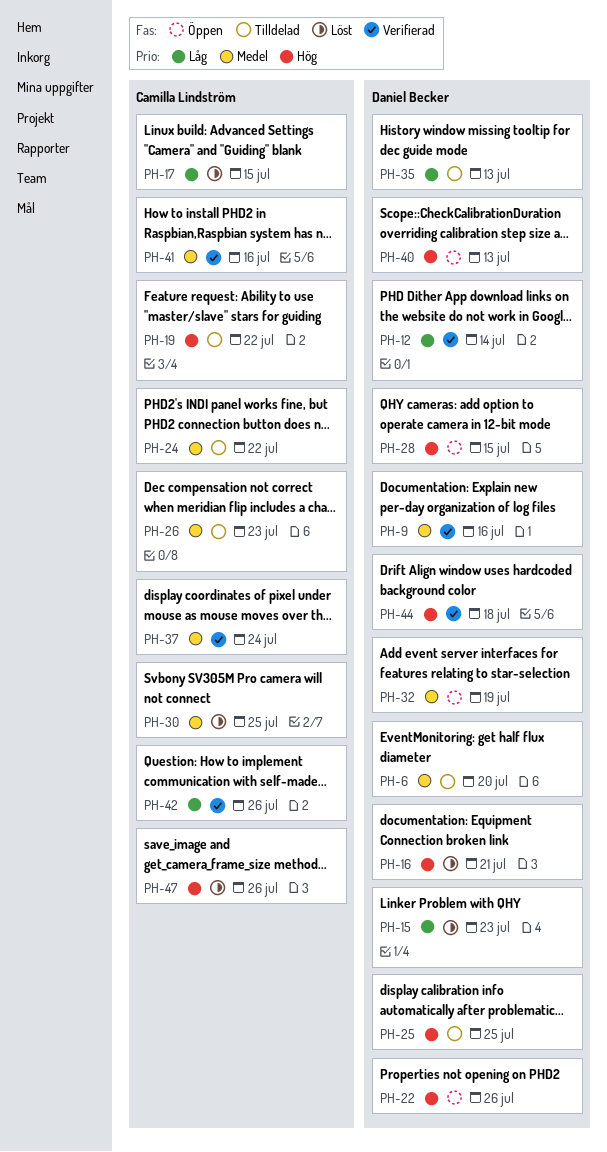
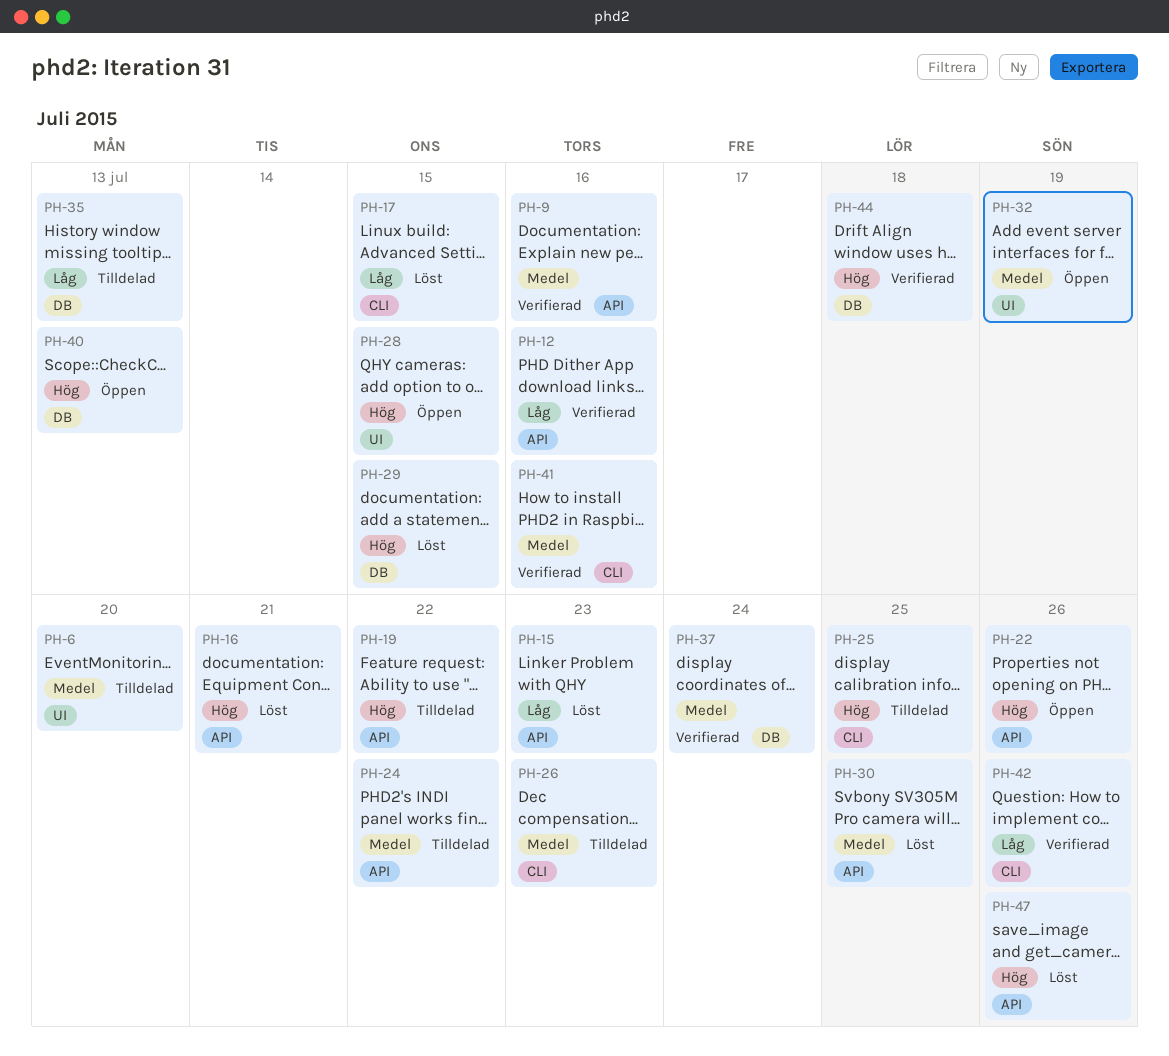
PH-12, due: Jul 14 -> Jul 16
PH-29: none -> present

